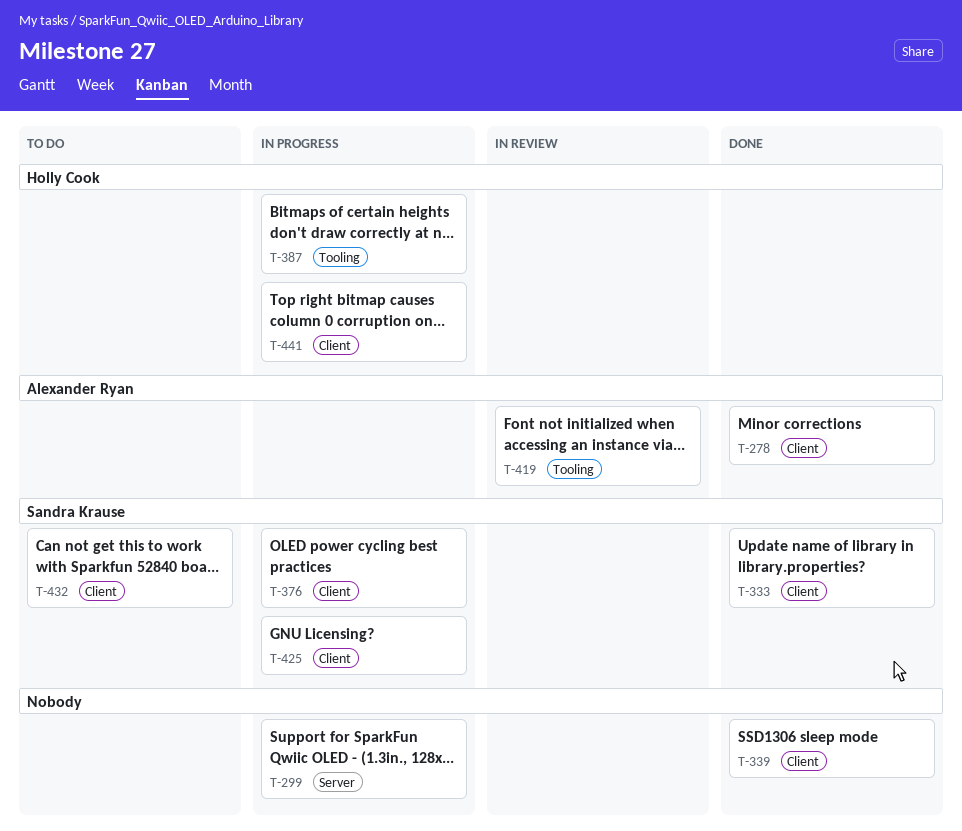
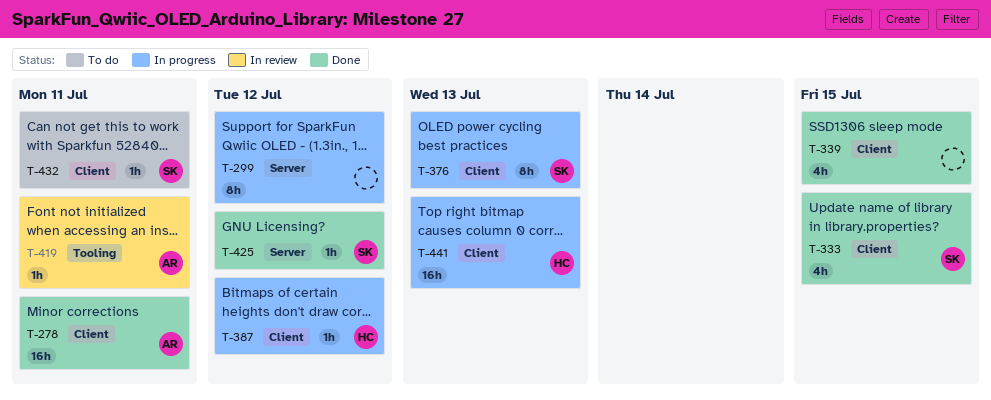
T-387, label: Tooling -> Client
T-425, status: In progress -> Done
T-425, label: Client -> Server

